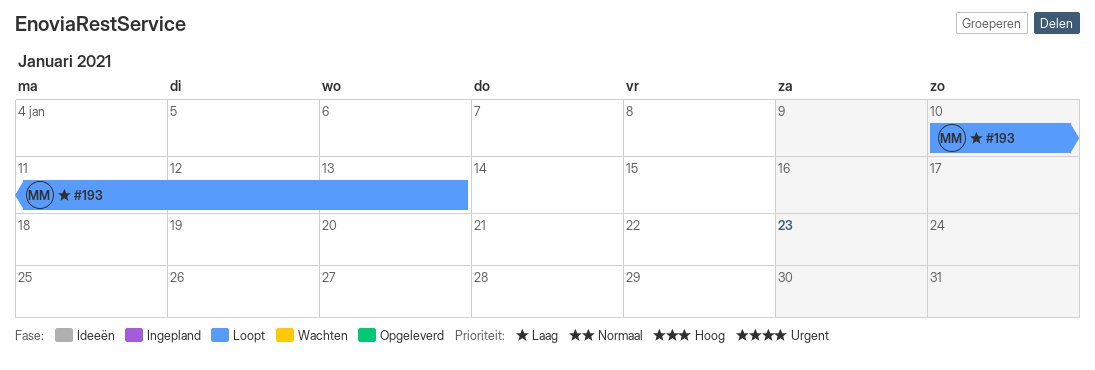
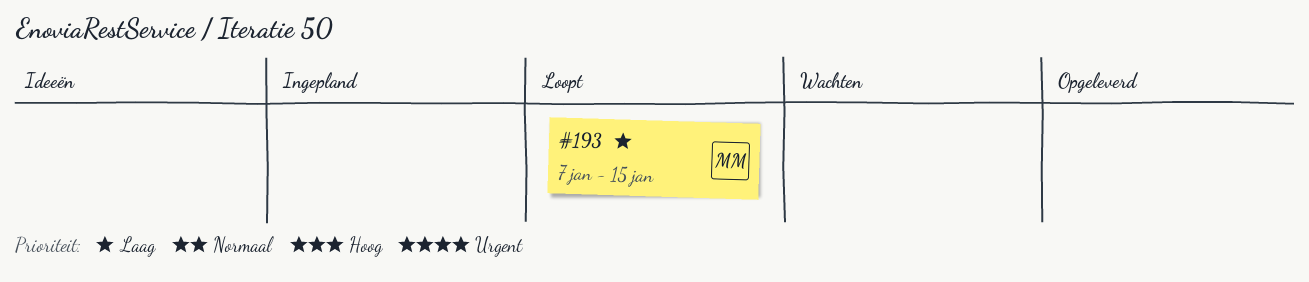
#193, start: Jan 10 -> Jan 7
#193, due: Jan 13 -> Jan 15

